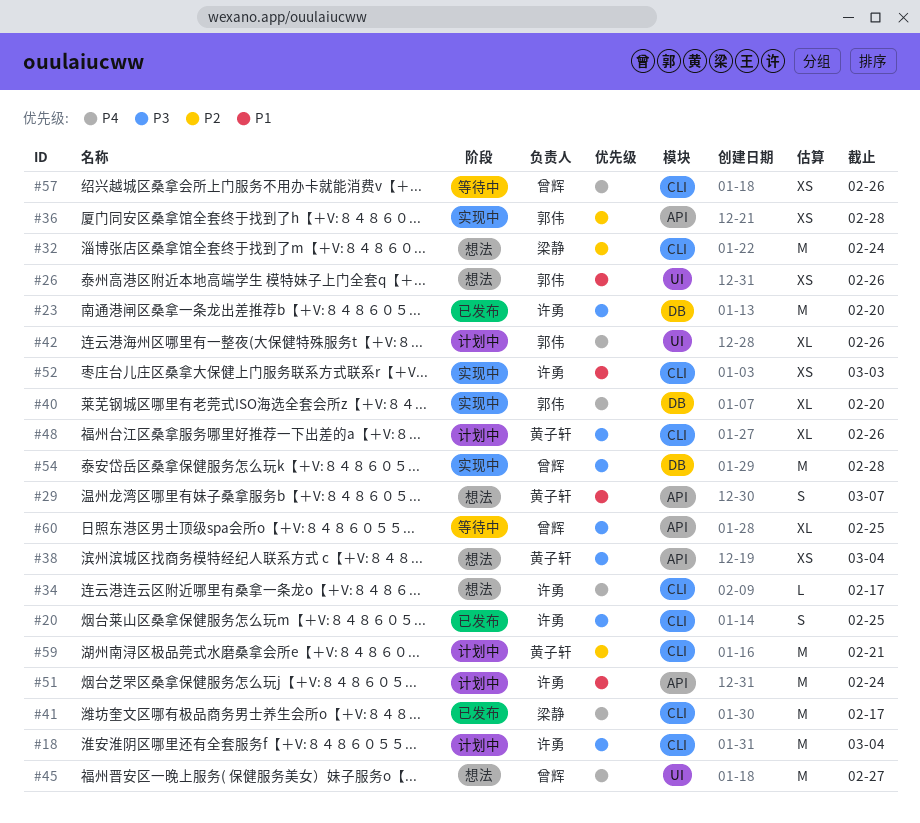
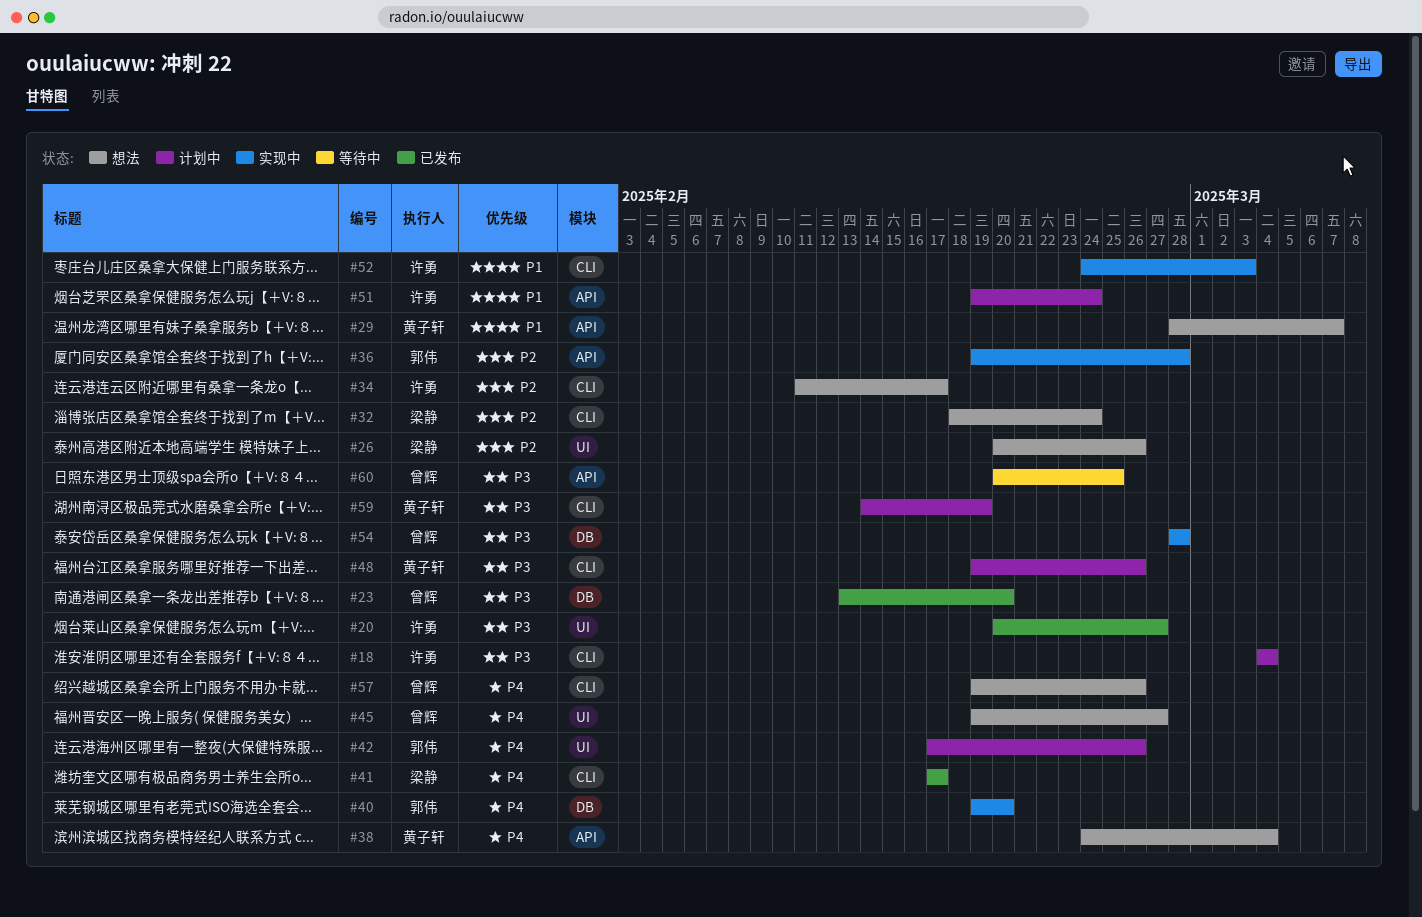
#20, label: CLI -> UI
#20, due: Feb 25 -> Feb 27
#23, owner: 许勇 -> 曾辉
#26, owner: 郭伟 -> 梁静
#26, priority: P1 -> P2
#34, priority: P4 -> P2
#38, priority: P3 -> P4
#57, status: 等待中 -> 想法
#59, priority: P2 -> P3
#59, due: Feb 21 -> Feb 19

